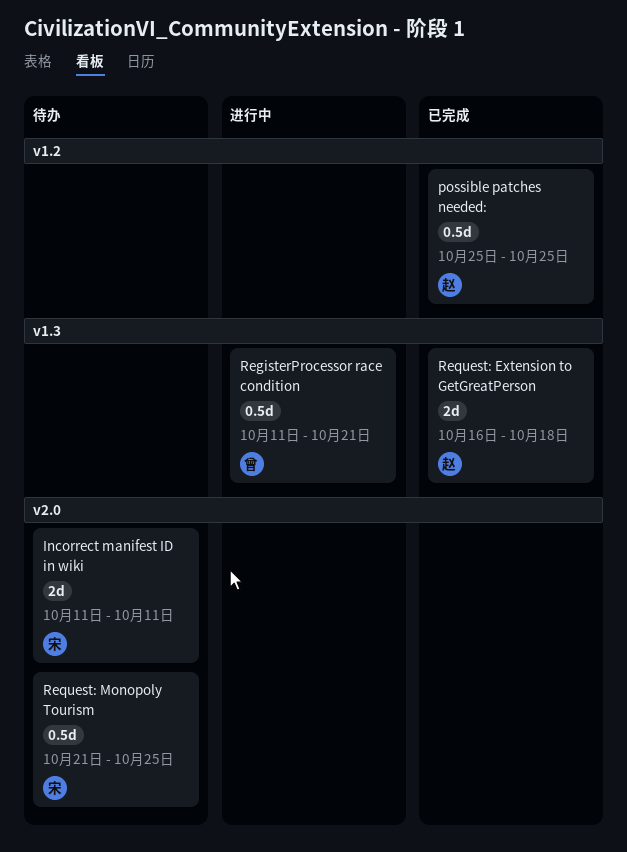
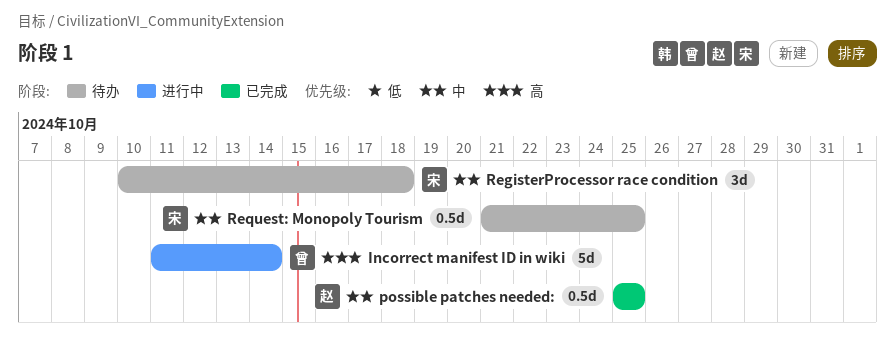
Incorrect manifest ID in wiki, status: 待办 -> 进行中
Incorrect manifest ID in wiki, owner: 宋 -> 曾
Incorrect manifest ID in wiki, estimate: 2d -> 5d
Incorrect manifest ID in wiki, due: Oct 11 -> Oct 14
RegisterProcessor race condition, status: 进行中 -> 待办
RegisterProcessor race condition, owner: 曾 -> 宋
RegisterProcessor race condition, estimate: 0.5d -> 3d
RegisterProcessor race condition, start: Oct 11 -> Oct 10
RegisterProcessor race condition, due: Oct 21 -> Oct 18
Request: Extension to GetGreatPerson: present -> none

